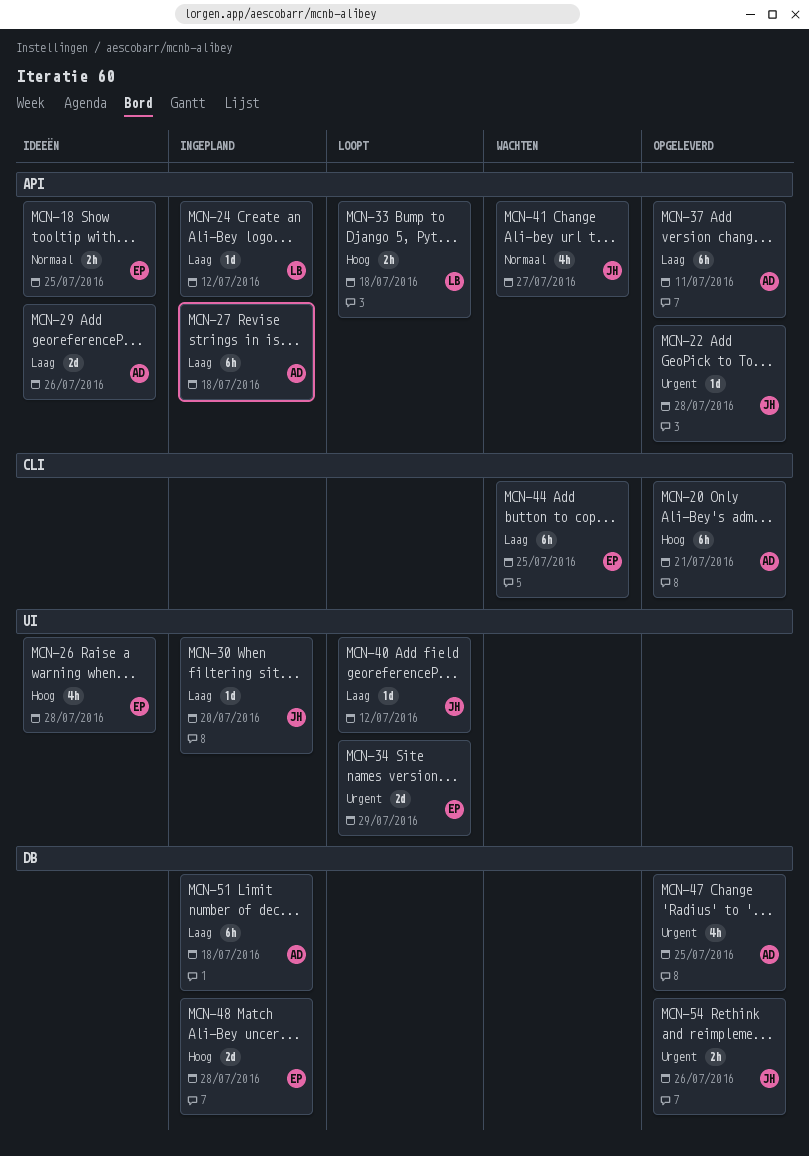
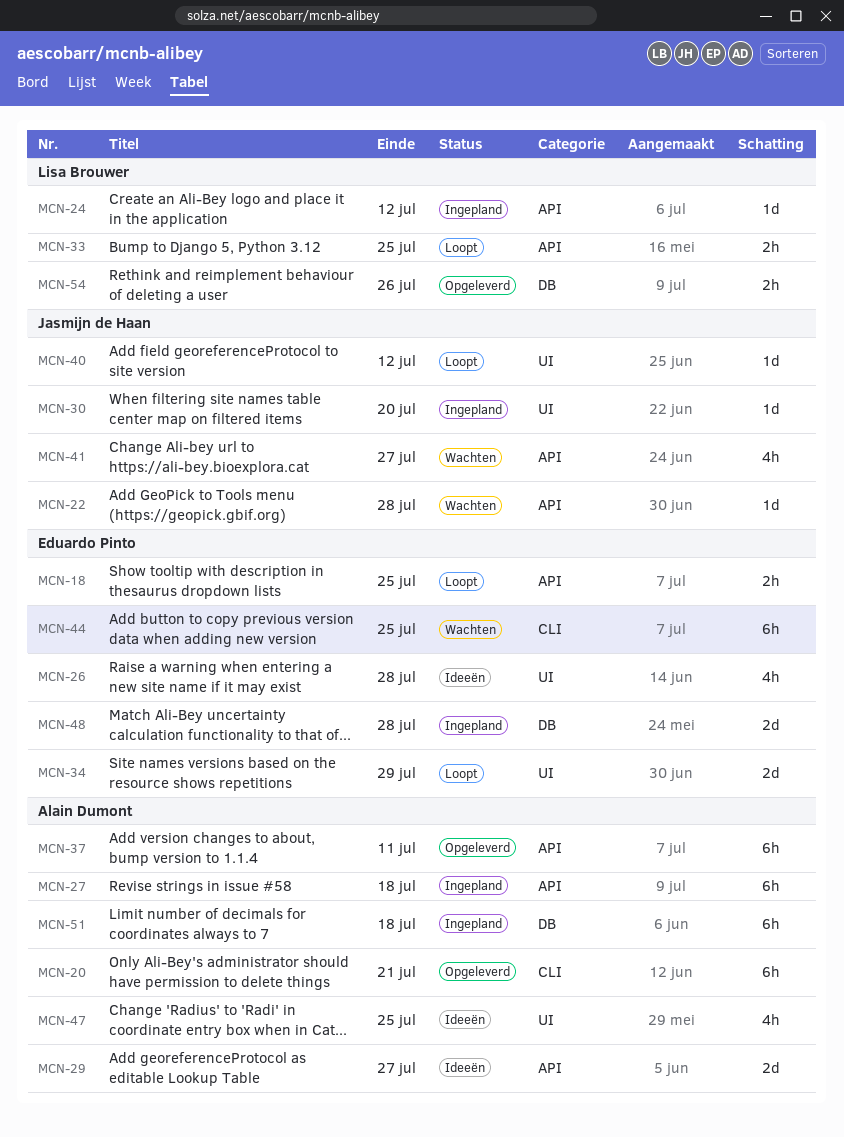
MCN-18, status: Ideeën -> Loopt
MCN-22, status: Opgeleverd -> Wachten
MCN-29, due: Jul 26 -> Jul 27
MCN-33, due: Jul 18 -> Jul 25
MCN-47, status: Opgeleverd -> Ideeën
MCN-47, label: DB -> UI
MCN-54, owner: Jasmijn de Haan -> Lisa Brouwer

